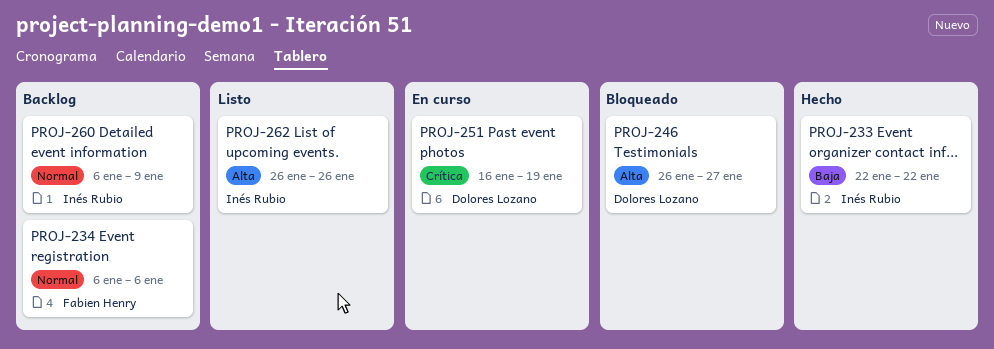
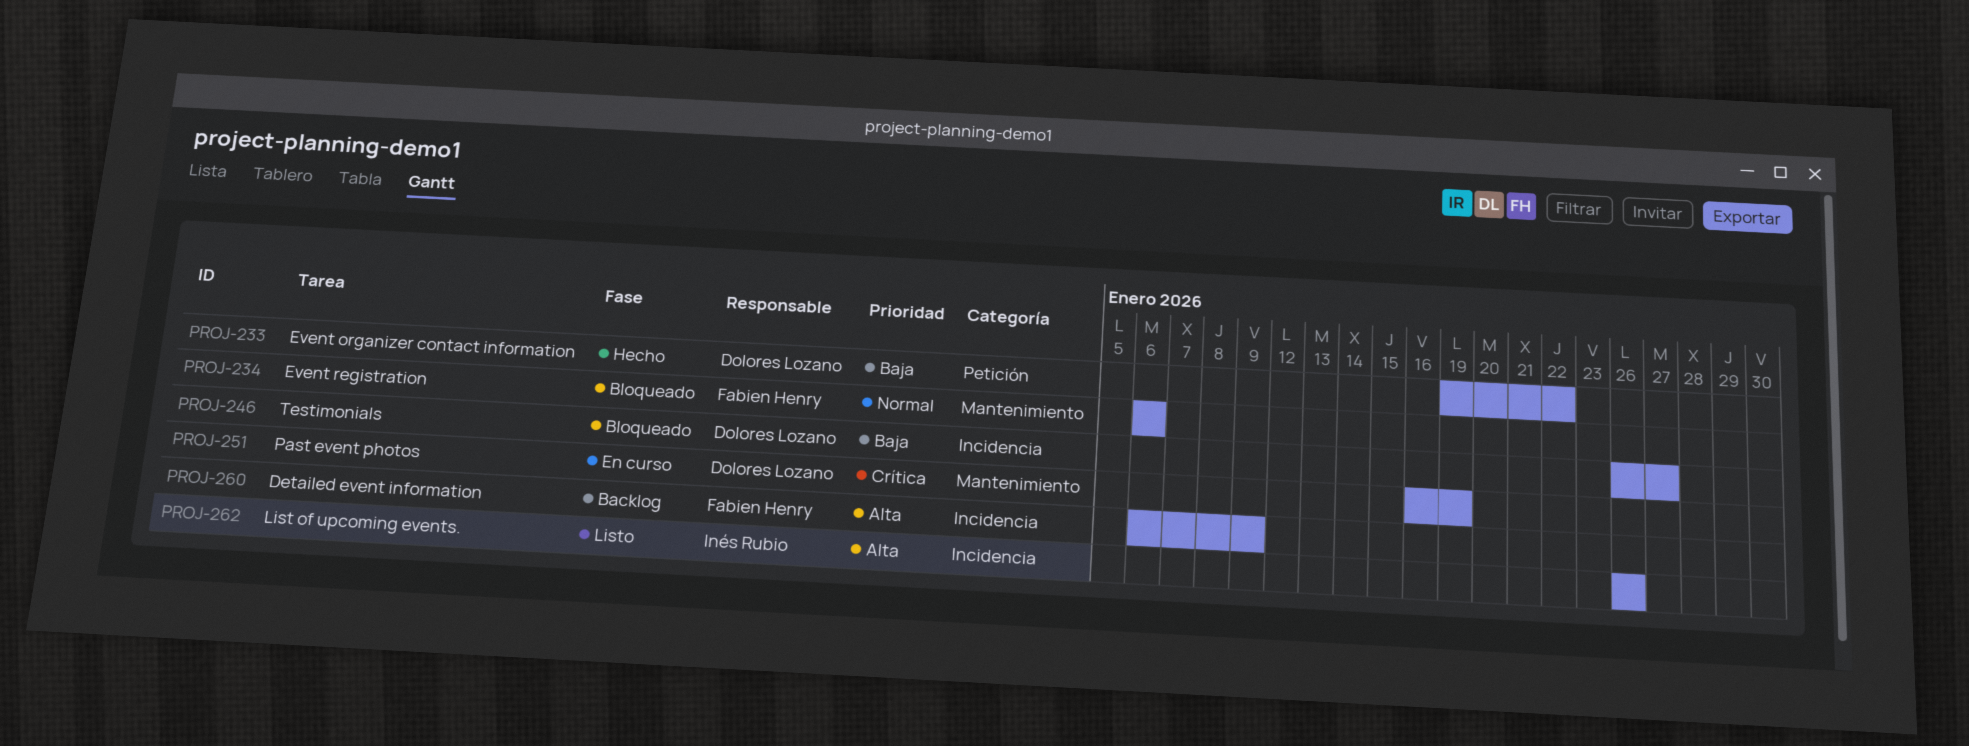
PROJ-233, owner: Inés Rubio -> Dolores Lozano
PROJ-233, start: Jan 22 -> Jan 19
PROJ-234, status: Backlog -> Bloqueado
PROJ-246, priority: Alta -> Baja
PROJ-260, owner: Inés Rubio -> Fabien Henry
PROJ-260, priority: Normal -> Alta

